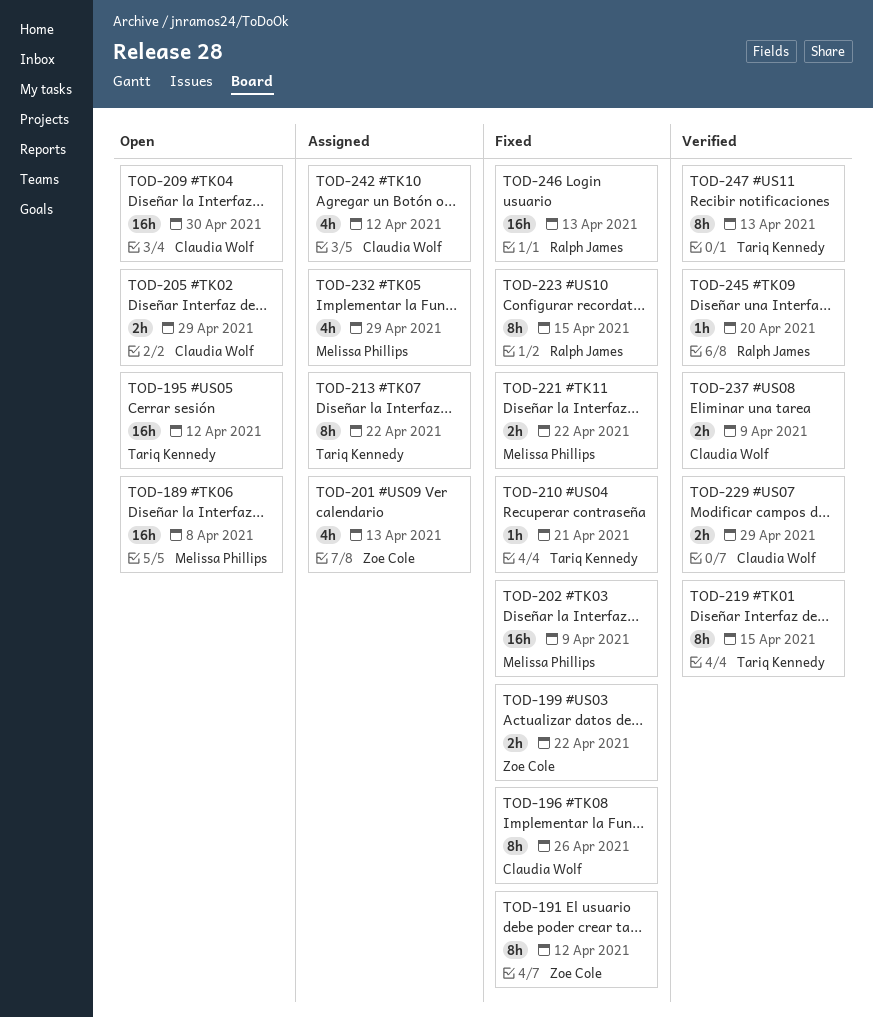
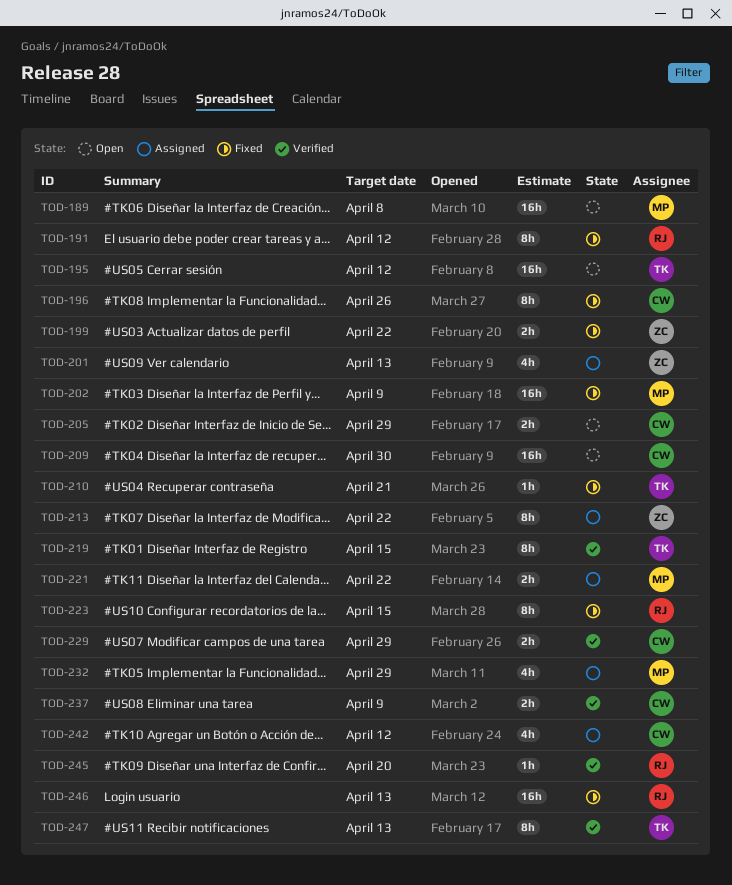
TOD-191, owner: Zoe Cole -> Ralph James
TOD-213, owner: Tariq Kennedy -> Zoe Cole
TOD-221, status: Fixed -> Assigned

